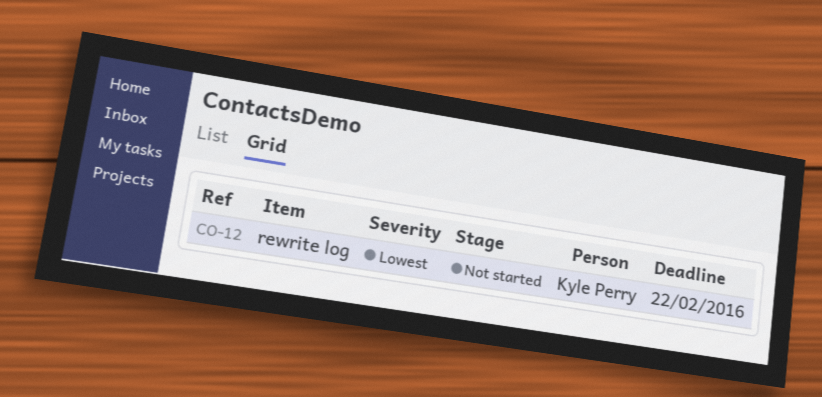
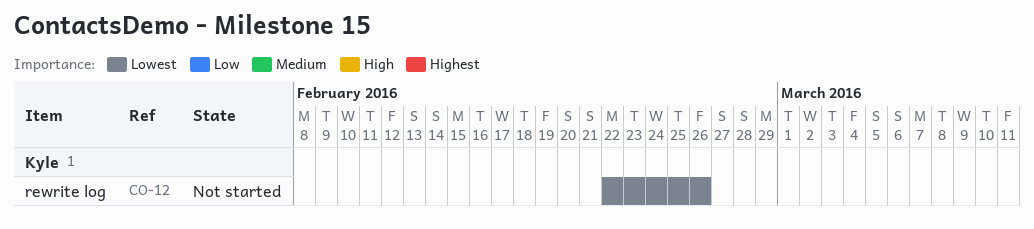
CO-12, due: Feb 22 -> Feb 26

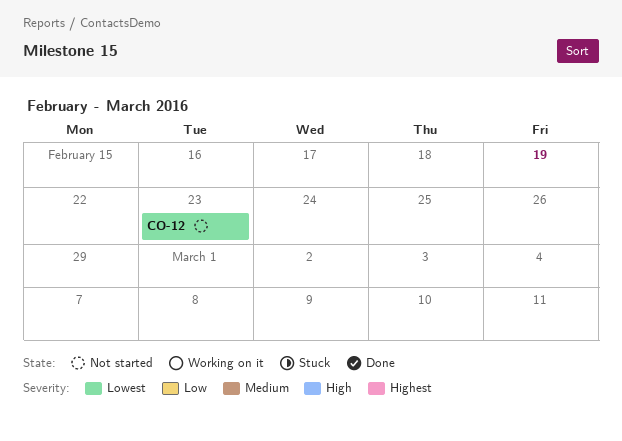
CO-12, due: Feb 26 -> Feb 23

